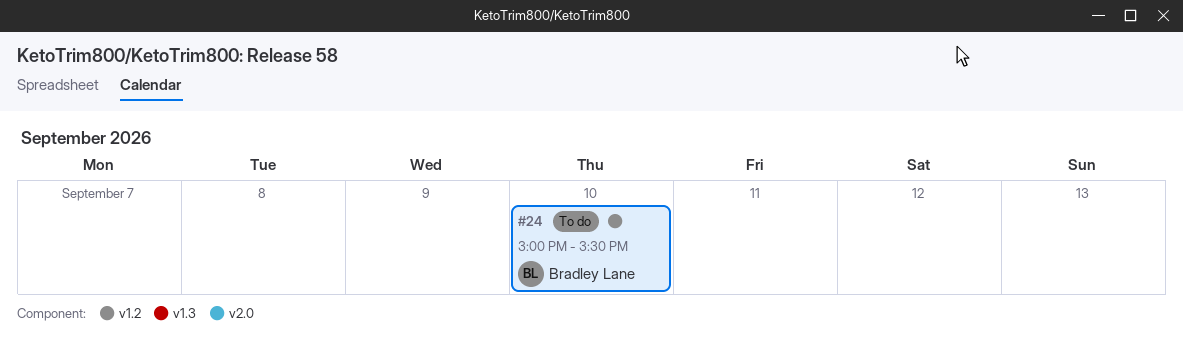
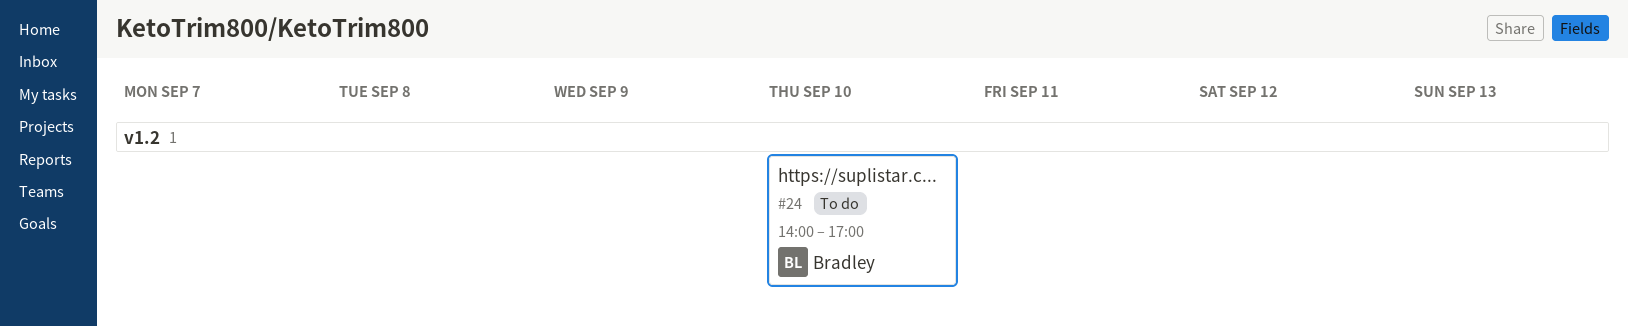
#24, begins: 15:00 -> 14:00
#24, ends: 15:30 -> 17:00

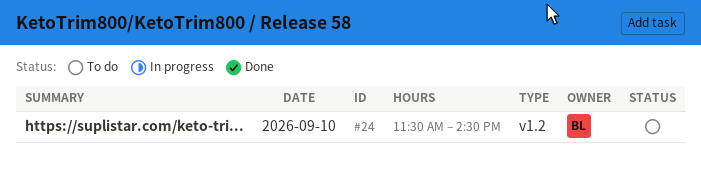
#24, begins: 14:00 -> 11:30
#24, ends: 17:00 -> 14:30

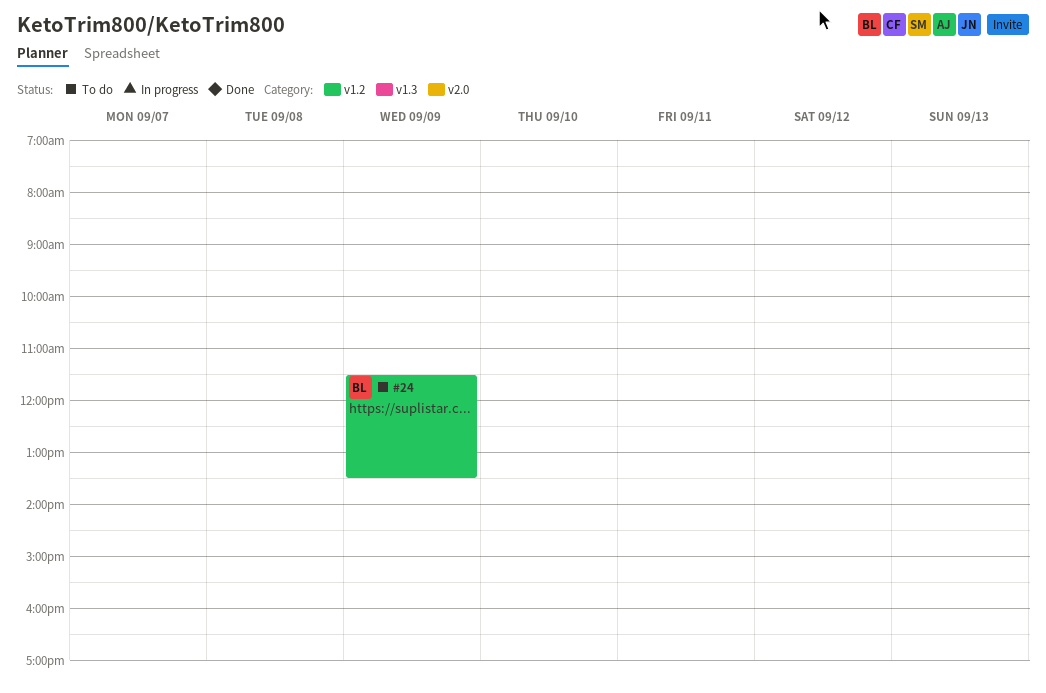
#24, day: Sep 10 -> Sep 9
#24, ends: 14:30 -> 13:30

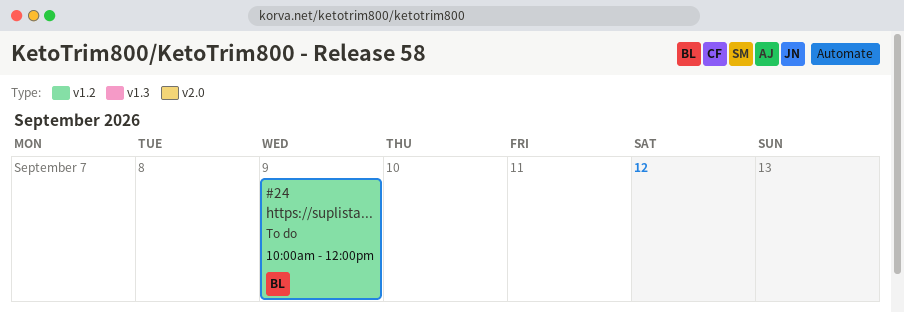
#24, begins: 11:30 -> 10:00
#24, ends: 13:30 -> 12:00

